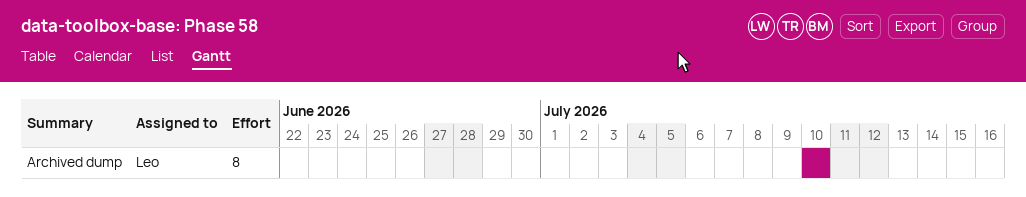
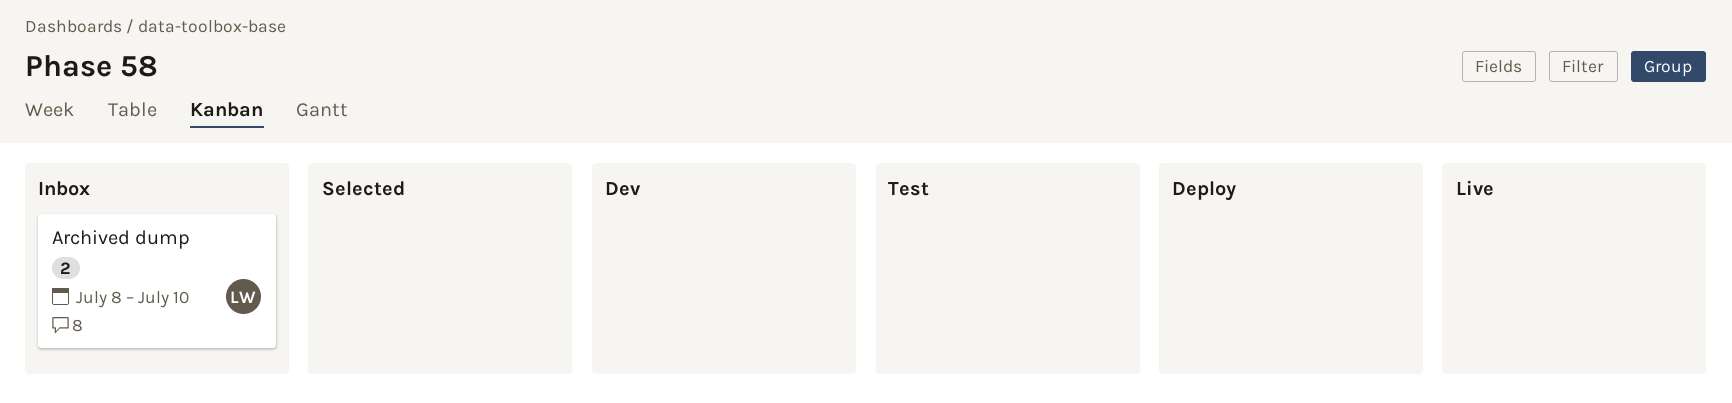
Archived dump, estimate: 8 -> 2
Archived dump, start: Jul 10 -> Jul 8

